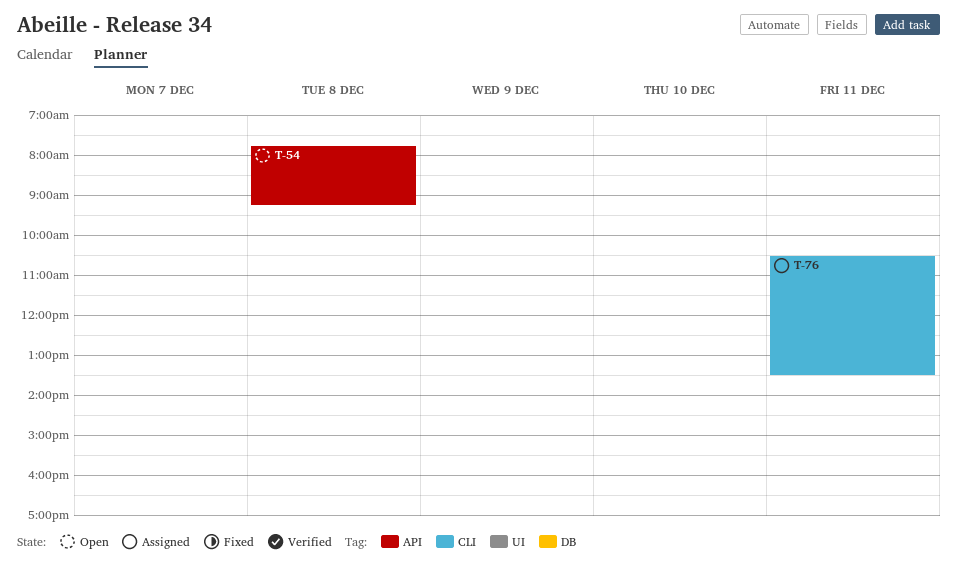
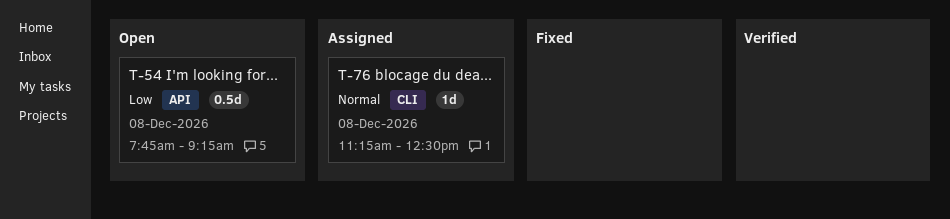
T-76, day: Dec 11 -> Dec 8
T-76, begins: 10:30 -> 11:15
T-76, ends: 13:30 -> 12:30

